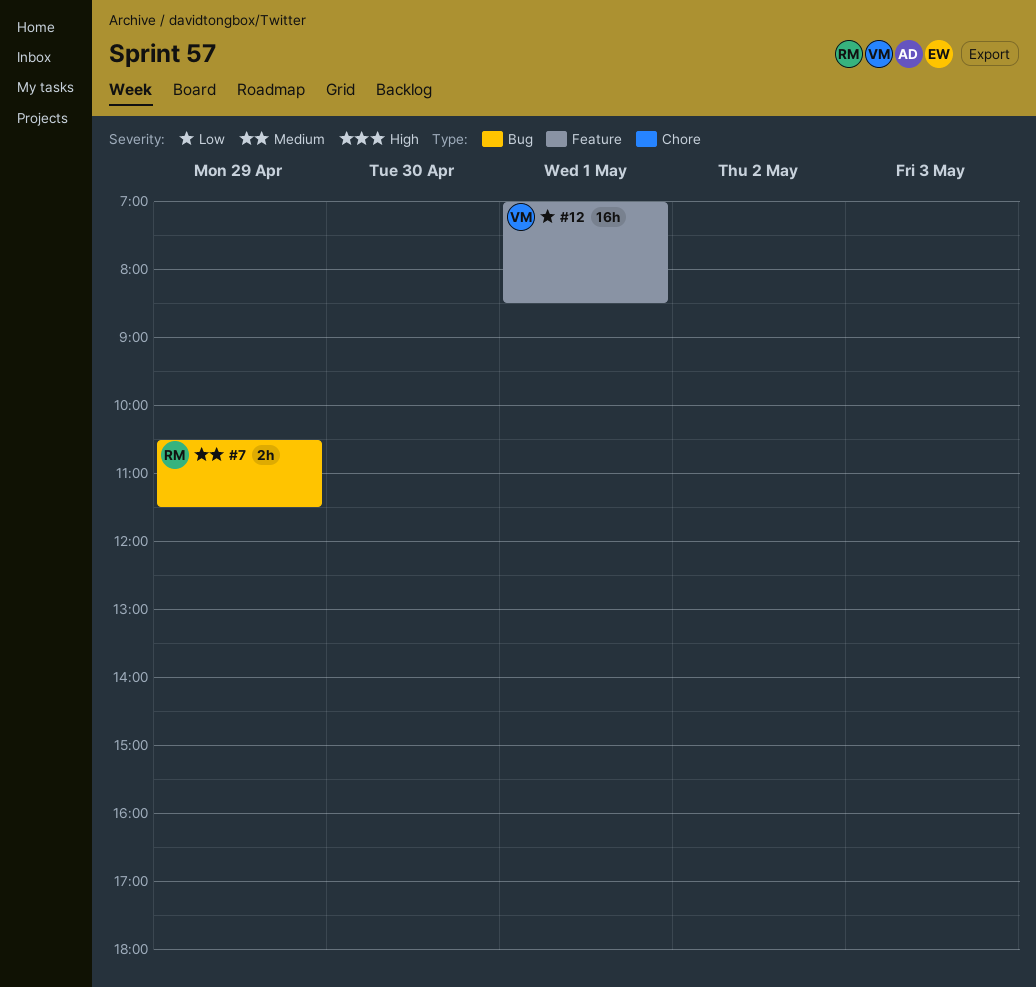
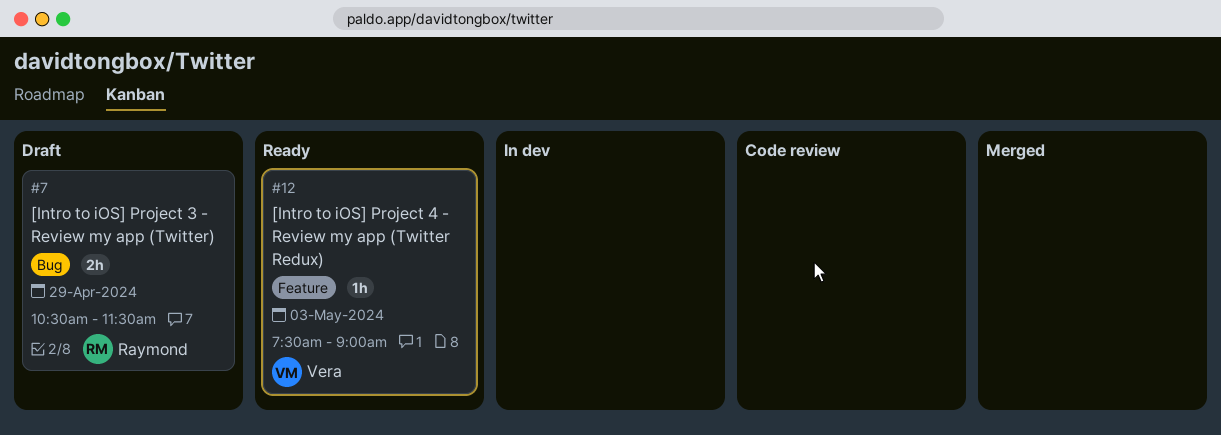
#12, estimate: 16h -> 1h
#12, day: May 1 -> May 3
#12, begins: 07:00 -> 07:30
#12, ends: 08:30 -> 09:00

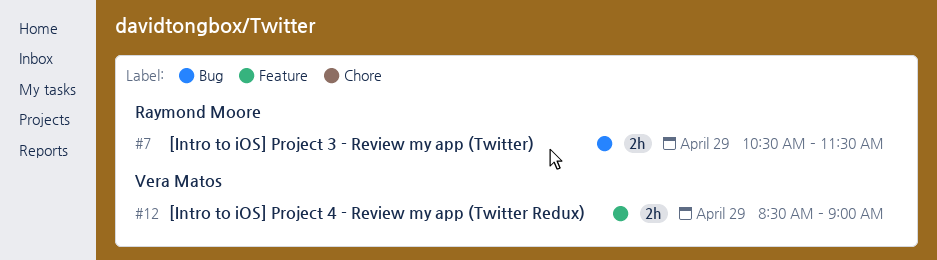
#12, estimate: 1h -> 2h
#12, day: May 3 -> Apr 29
#12, begins: 07:30 -> 08:30

